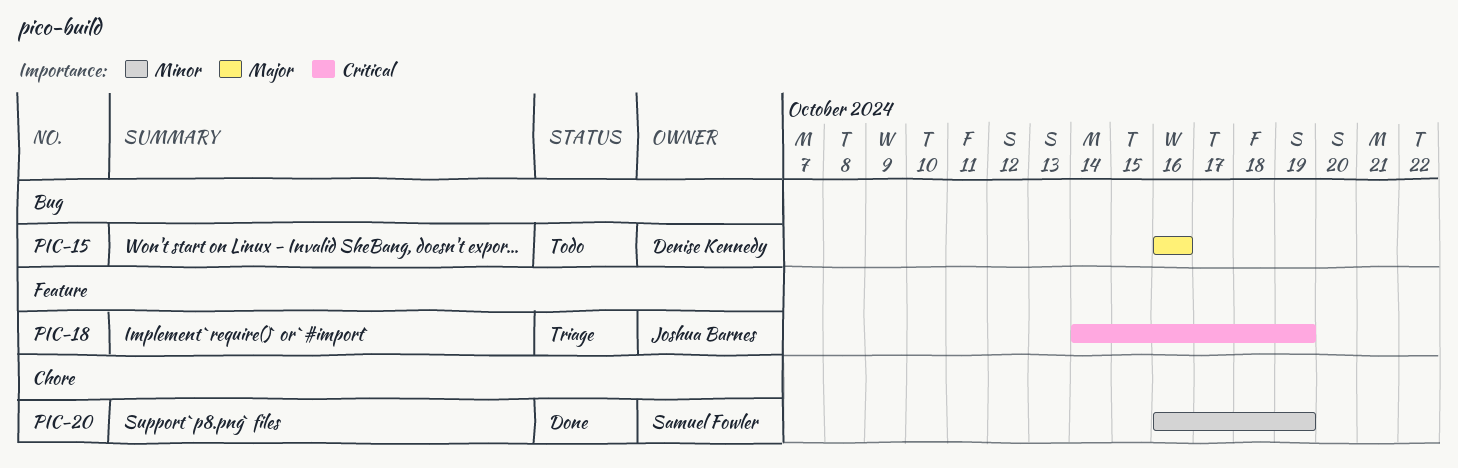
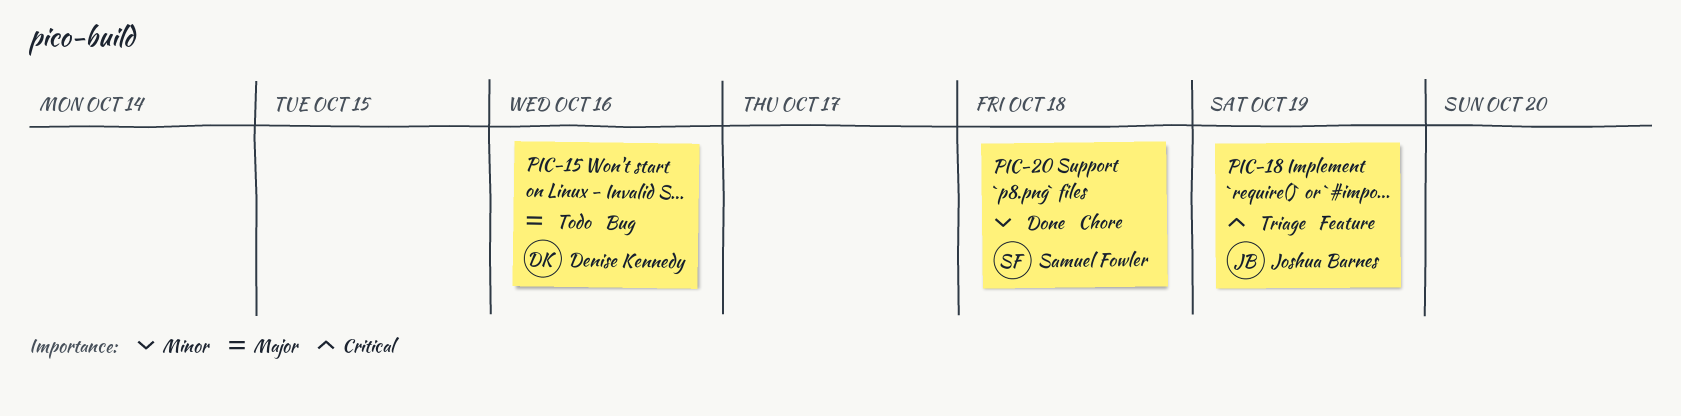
PIC-20, due: Oct 19 -> Oct 18

